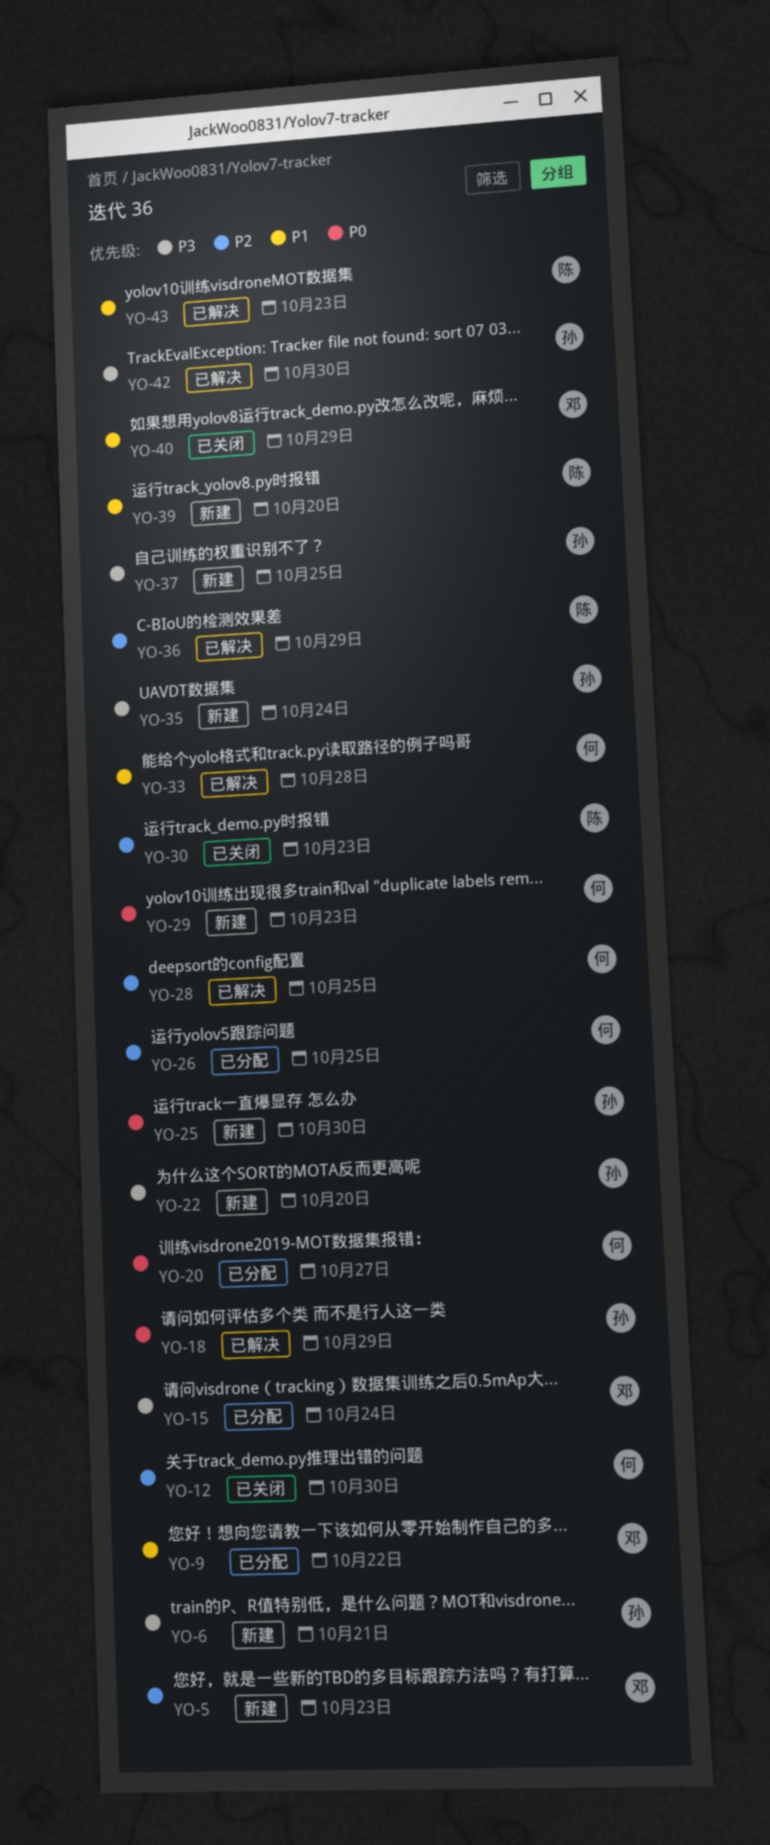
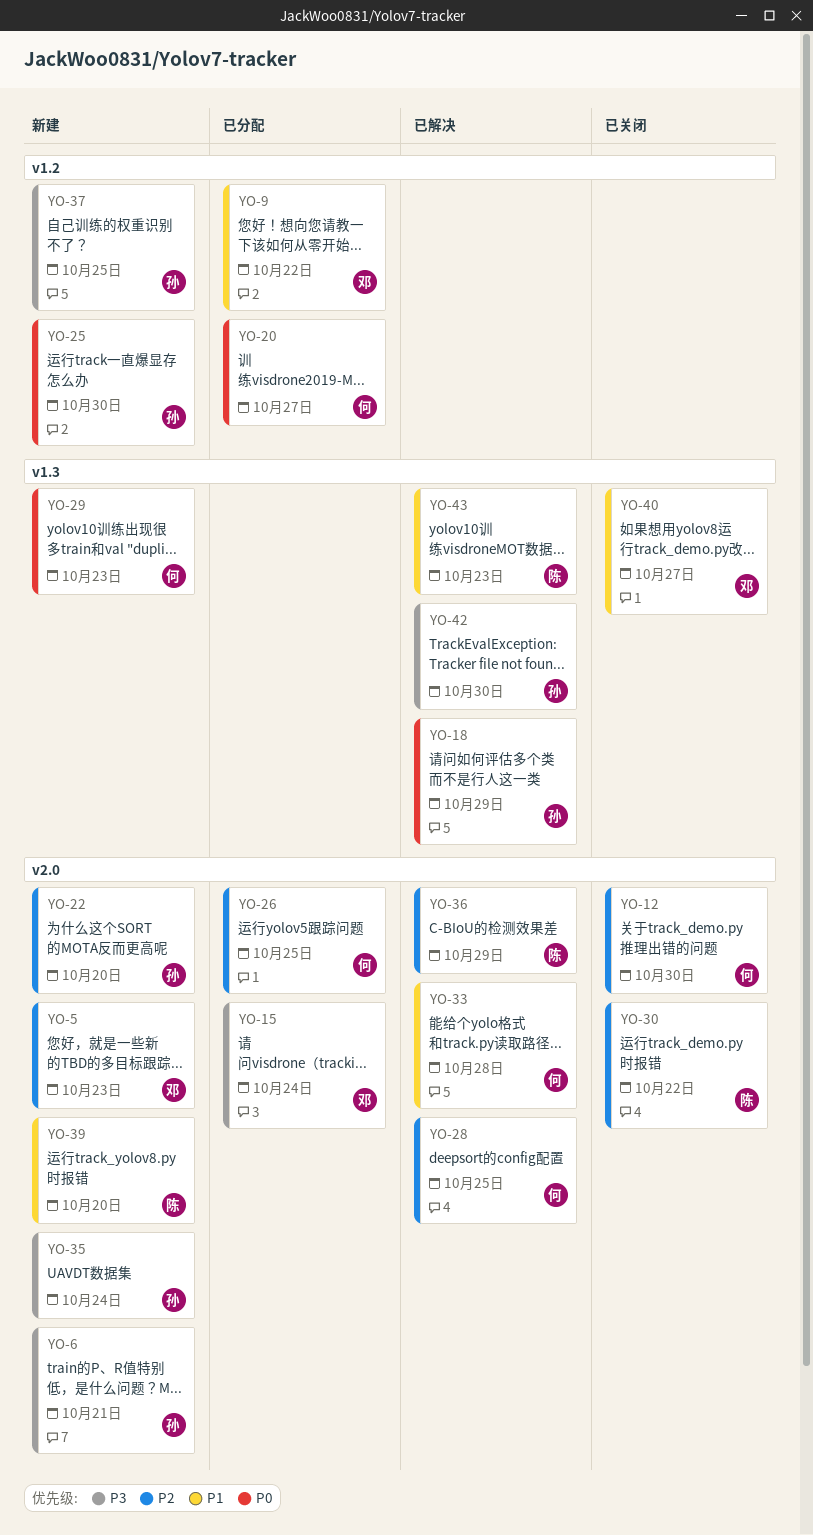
YO-22, priority: P3 -> P2
YO-30, due: Oct 23 -> Oct 22
YO-40, due: Oct 29 -> Oct 27

